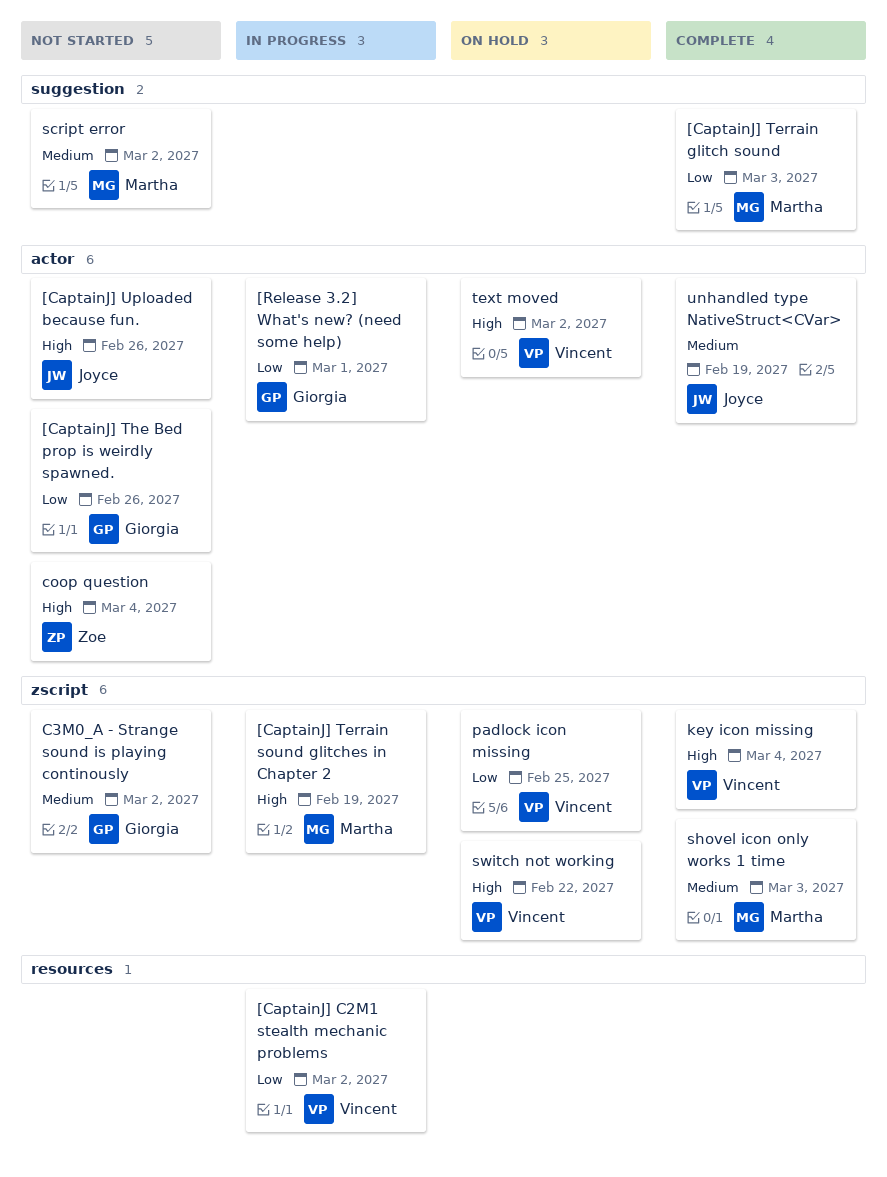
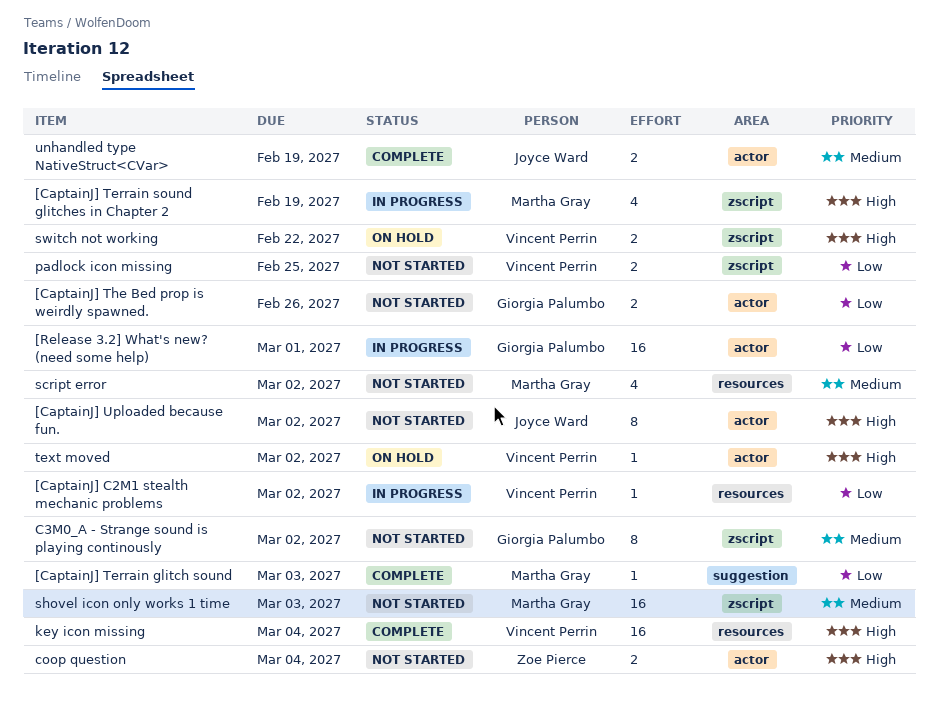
[CaptainJ] Uploaded because fun., due: Feb 26 -> Mar 2
key icon missing, label: zscript -> resources
padlock icon missing, status: On hold -> Not started
script error, label: suggestion -> resources
shovel icon only works 1 time, status: Complete -> Not started

